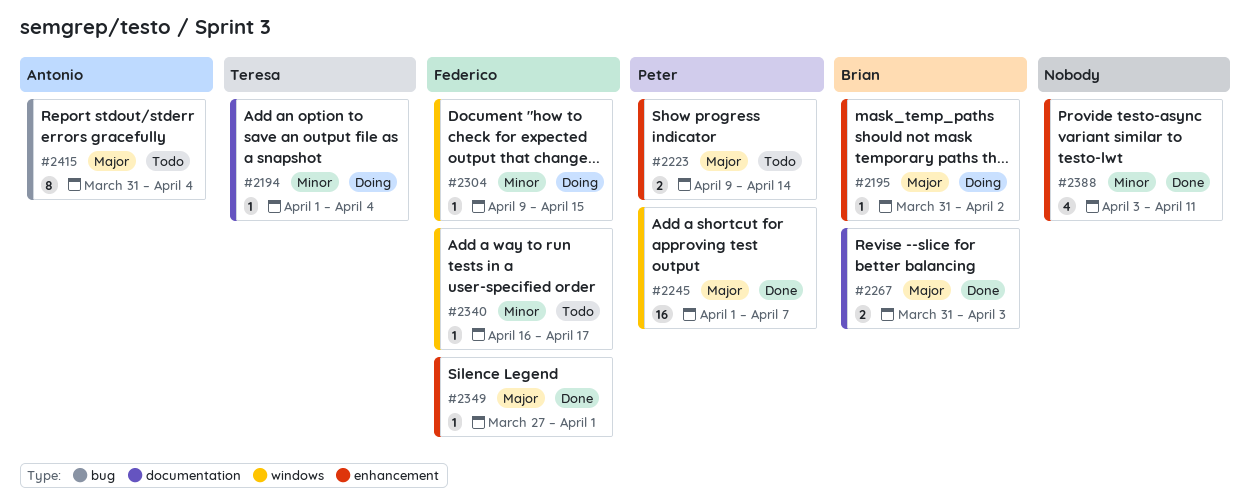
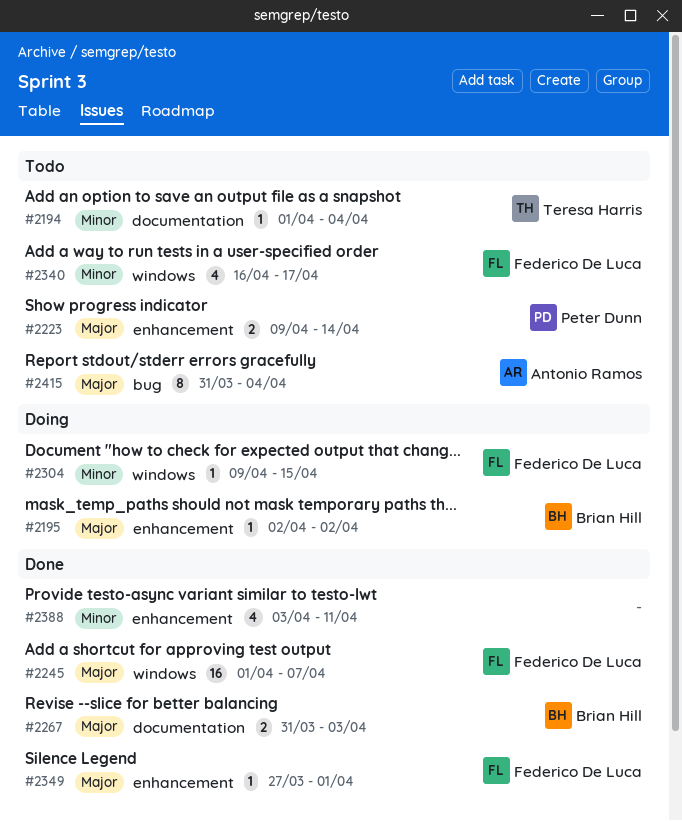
#2194, status: Doing -> Todo
#2195, start: Mar 31 -> Apr 2
#2245, owner: Peter Dunn -> Federico De Luca
#2340, estimate: 1 -> 4

